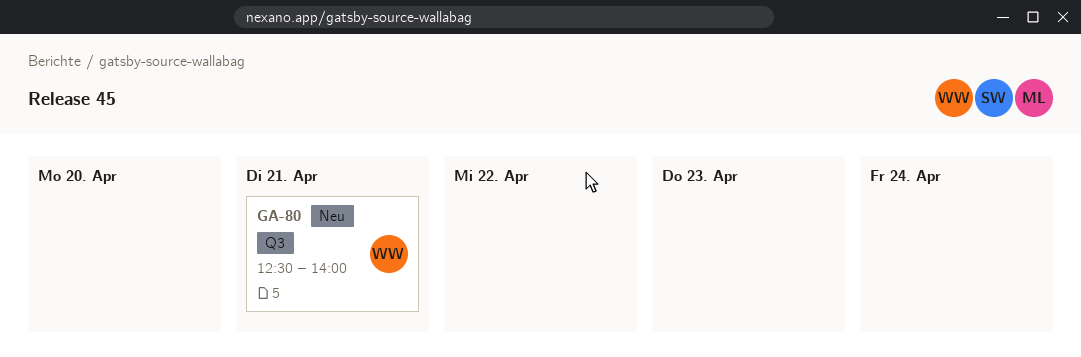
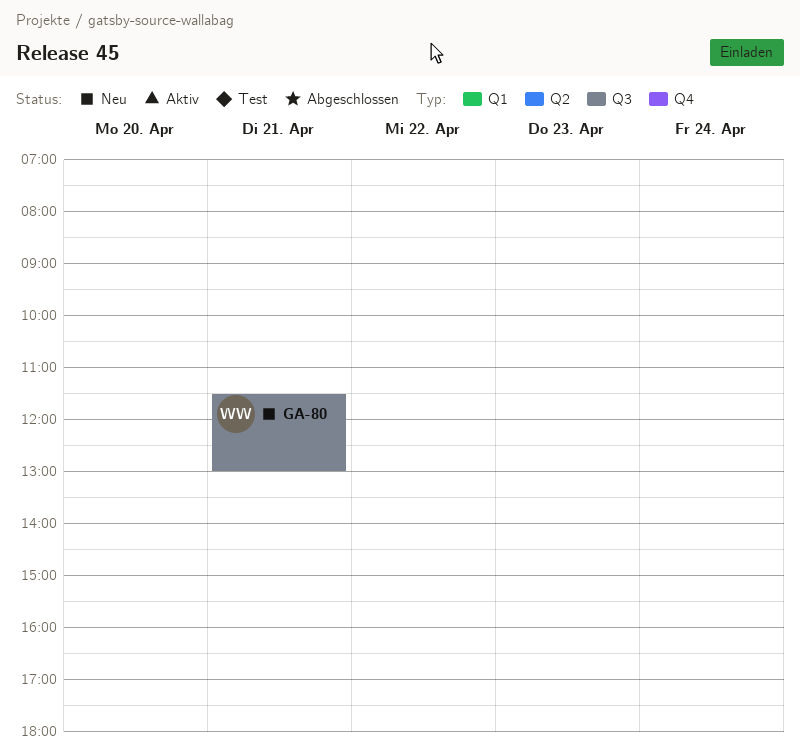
GA-80, begins: 12:30 -> 11:30
GA-80, ends: 14:00 -> 13:00

